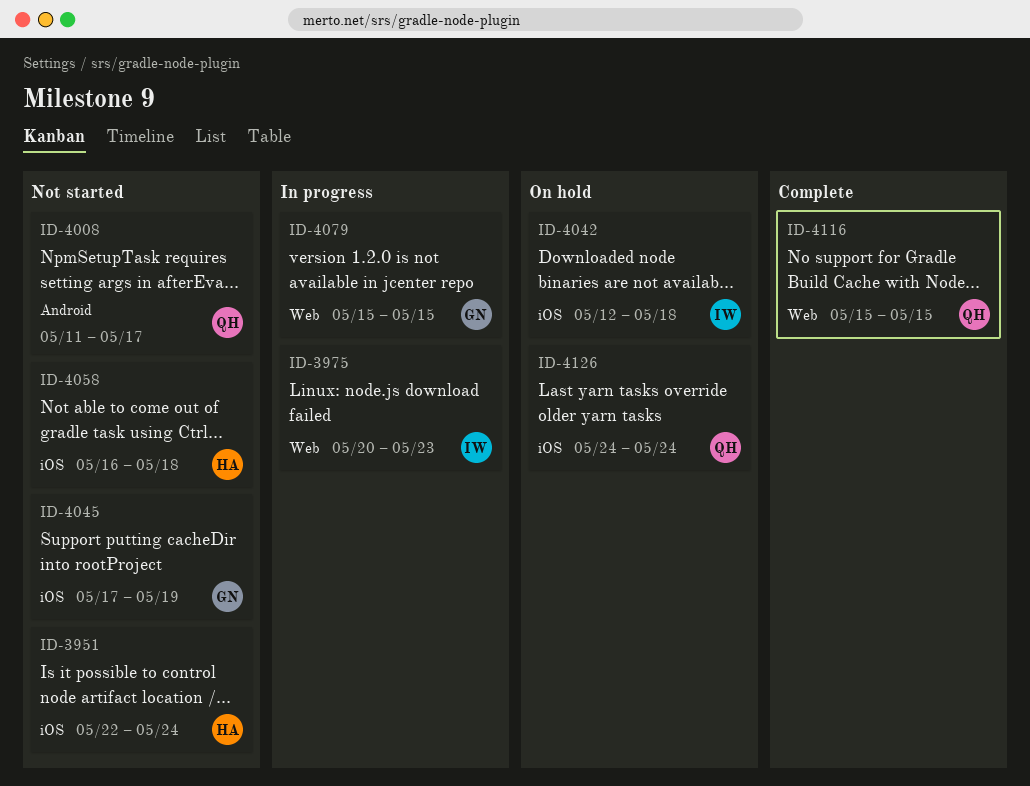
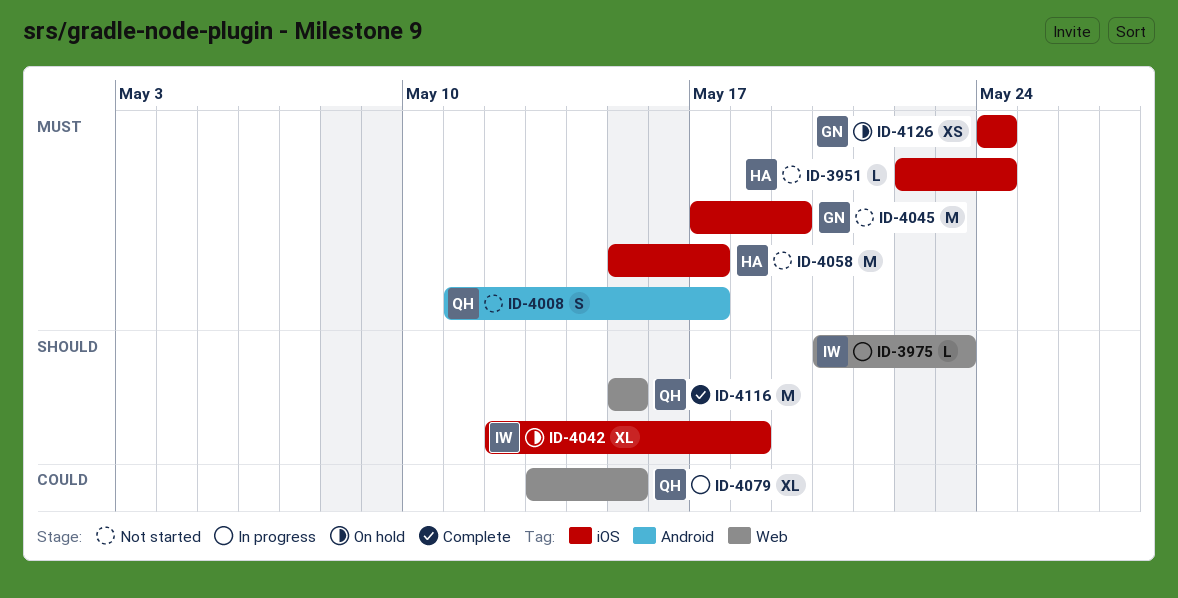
ID-4058, start: May 16 -> May 15
ID-4058, due: May 18 -> May 17
ID-4079, owner: GN -> QH
ID-4079, start: May 15 -> May 13
ID-4126, owner: QH -> GN

